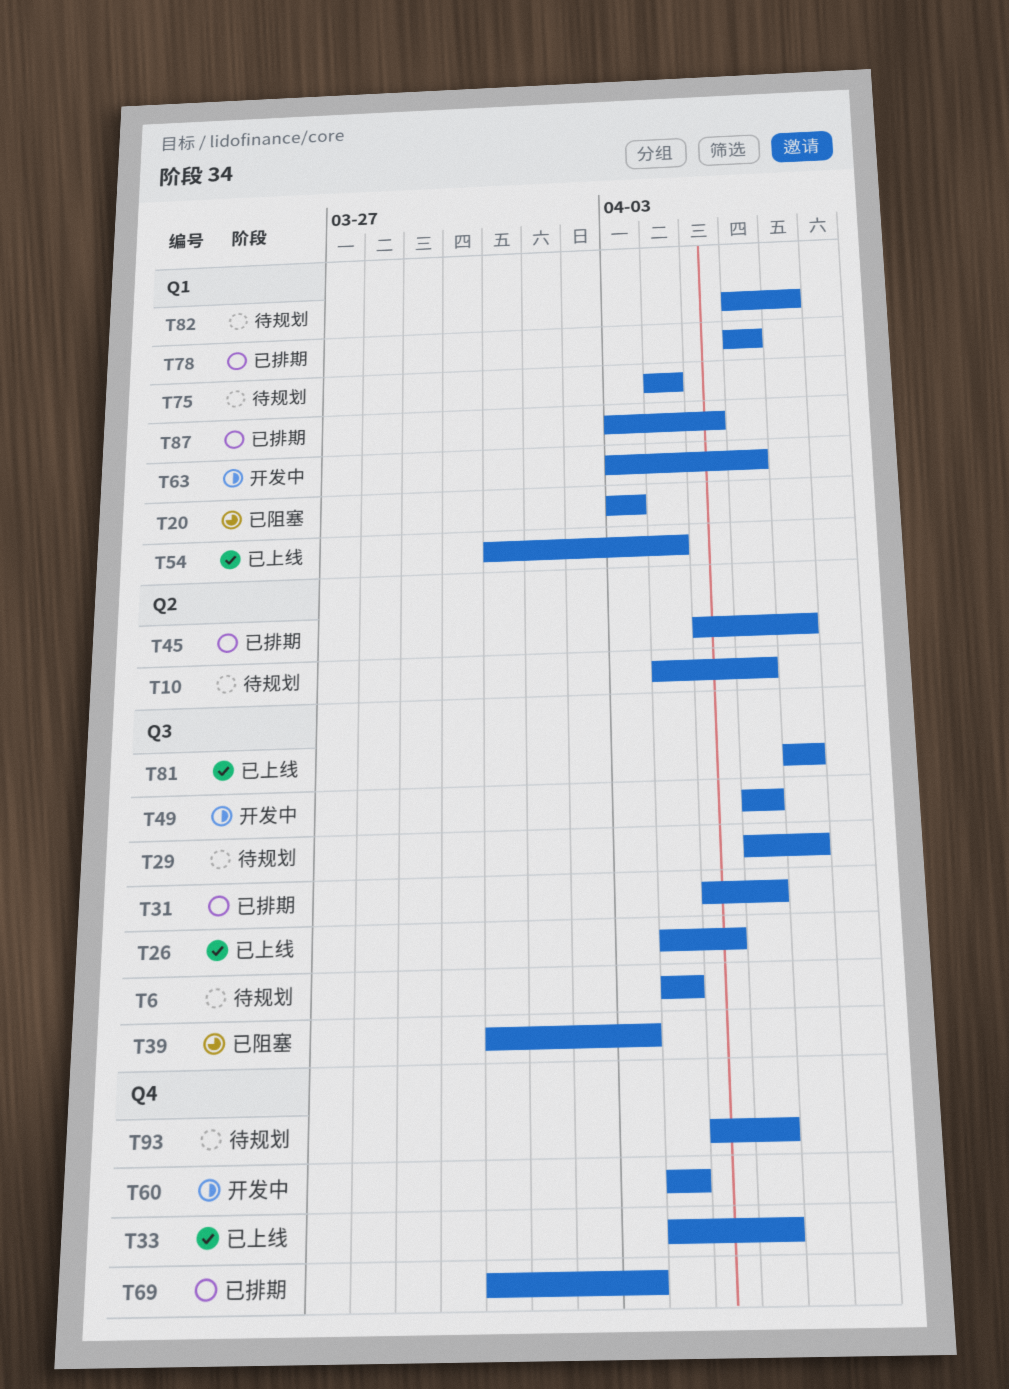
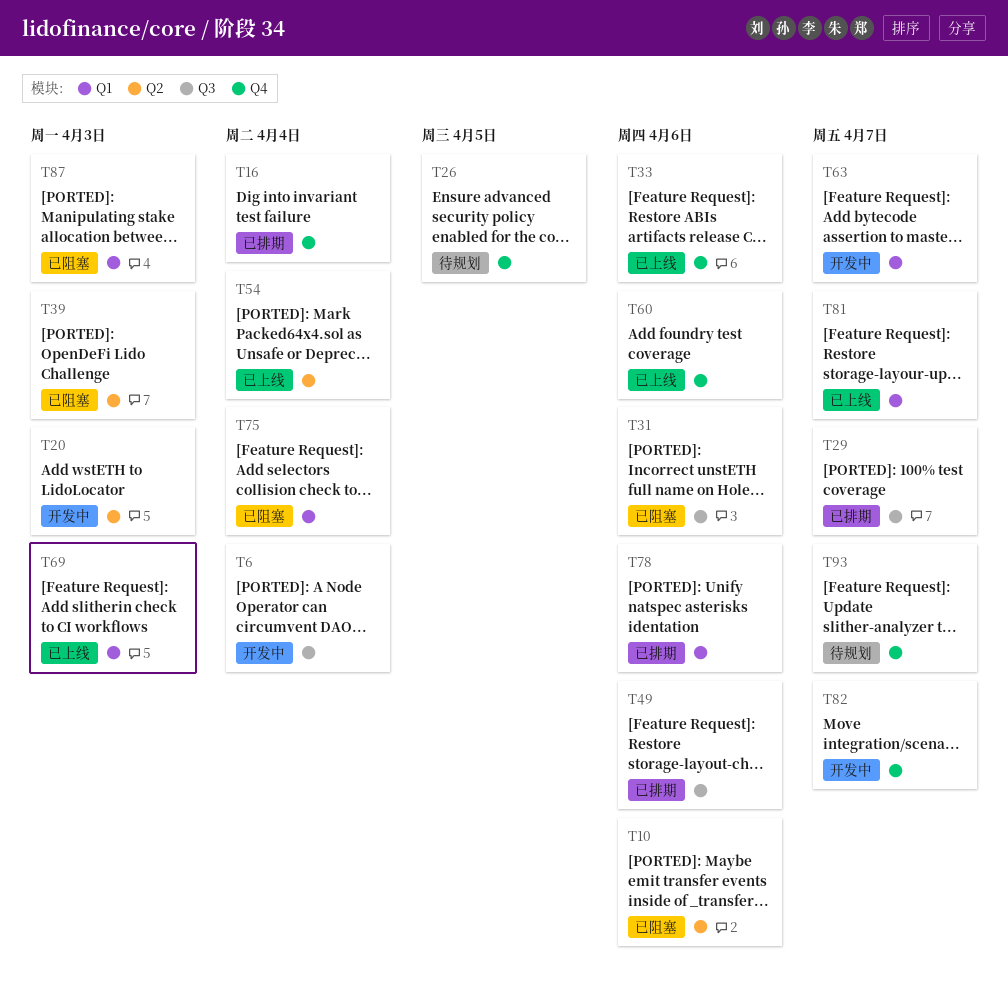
T6, status: 待规划 -> 开发中
T10, status: 待规划 -> 已阻塞
T16: none -> present
T20, status: 已阻塞 -> 开发中
T20, label: Q1 -> Q2
T26, status: 已上线 -> 待规划
T26, label: Q3 -> Q4
T29, status: 待规划 -> 已排期
T31, status: 已排期 -> 已阻塞
T39, label: Q3 -> Q2
T45: present -> none
T49, status: 开发中 -> 已排期
T54, label: Q1 -> Q2
T60, status: 开发中 -> 已上线
T60, due: Apr 4 -> Apr 6
T63, due: Apr 6 -> Apr 7
T69, status: 已排期 -> 已上线
T69, label: Q4 -> Q1
T75, status: 待规划 -> 已阻塞
T81, label: Q3 -> Q1
T82, status: 待规划 -> 开发中
T82, label: Q1 -> Q4
T87, status: 已排期 -> 已阻塞
T87, due: Apr 5 -> Apr 3
T93, due: Apr 6 -> Apr 7

